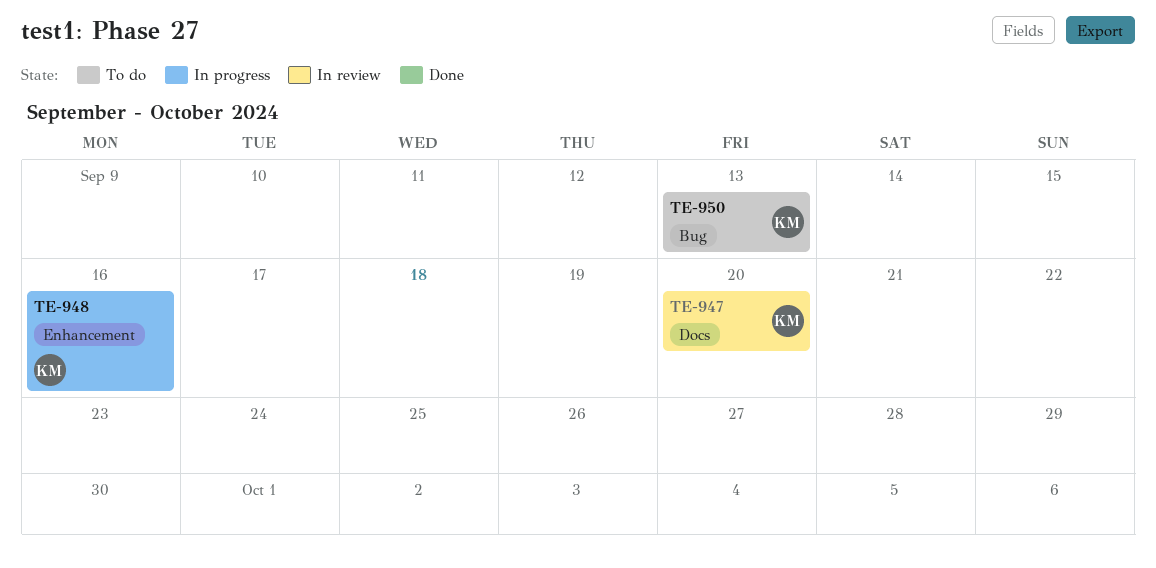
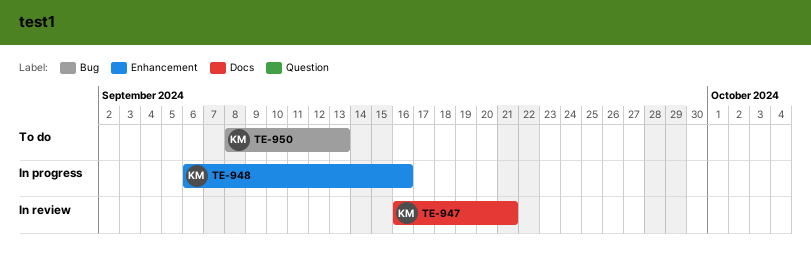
TE-947, due: Sep 20 -> Sep 21

